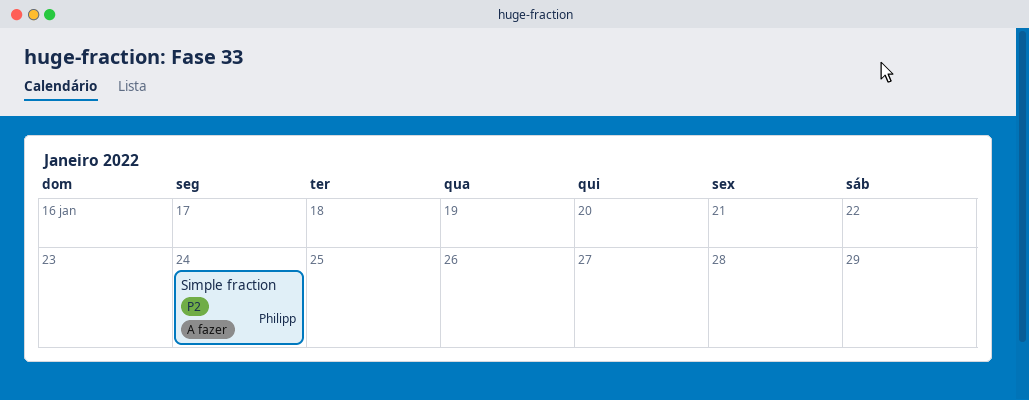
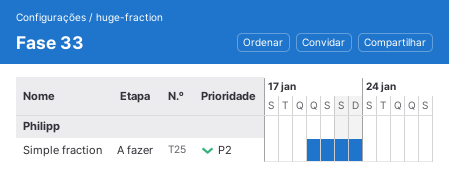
Simple fraction, due: Jan 24 -> Jan 23

